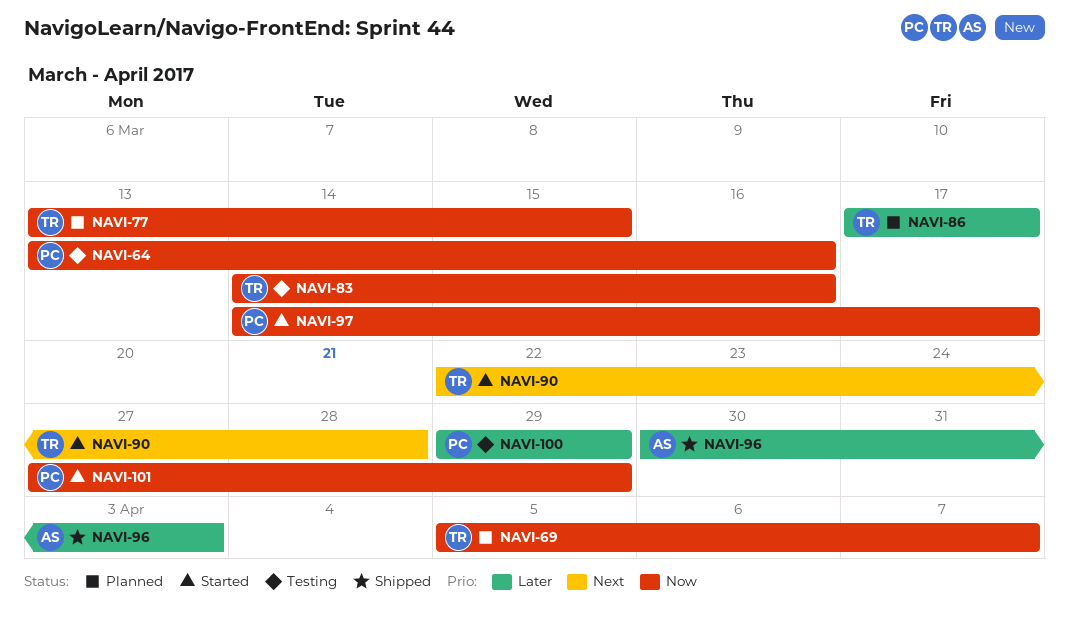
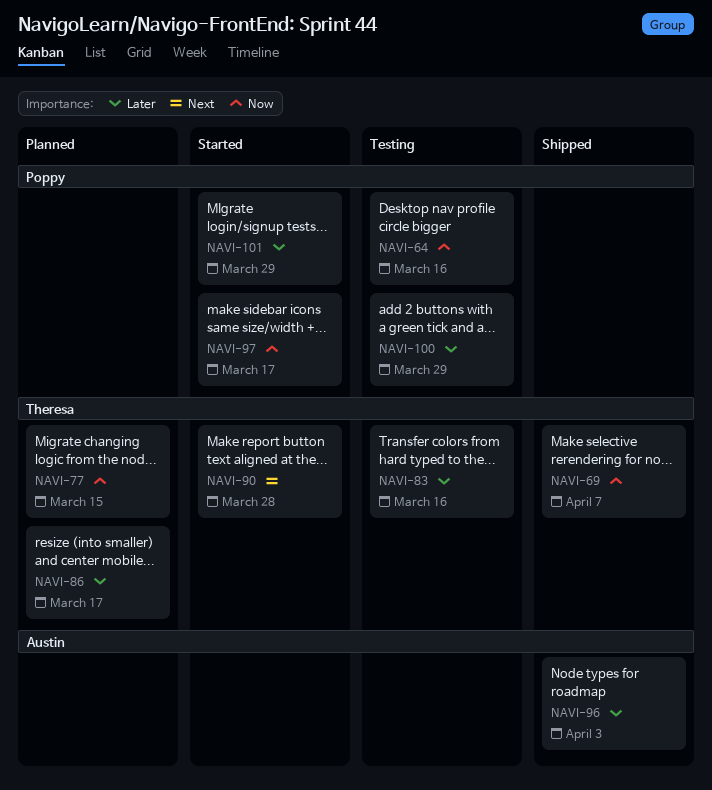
NAVI-69, status: Planned -> Shipped
NAVI-83, priority: Now -> Later
NAVI-101, priority: Now -> Later

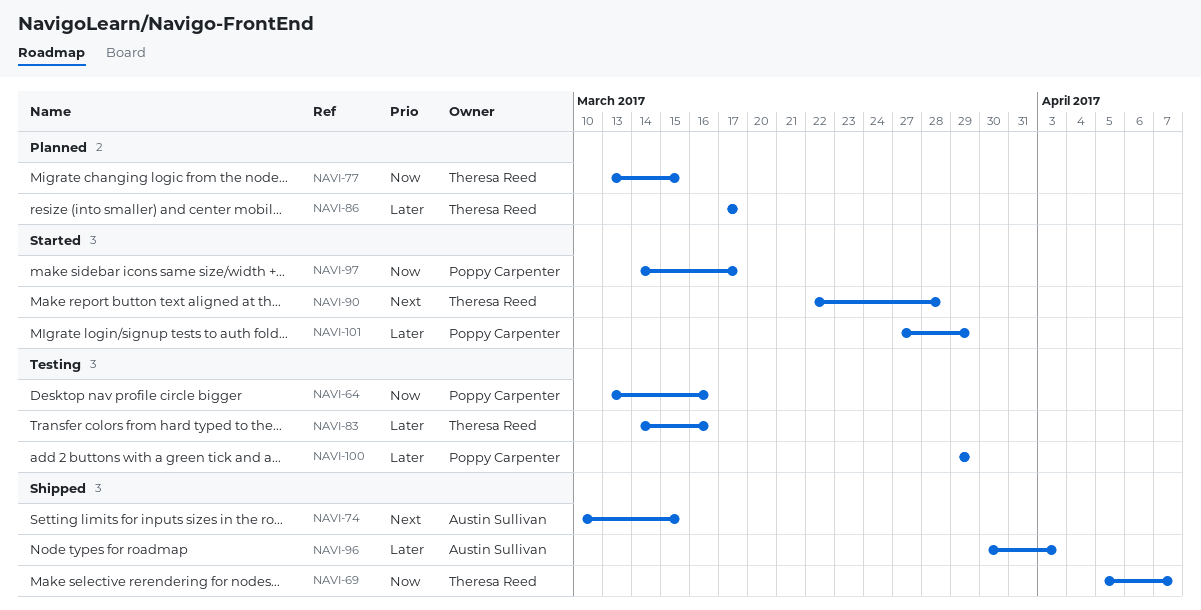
NAVI-74: none -> present

